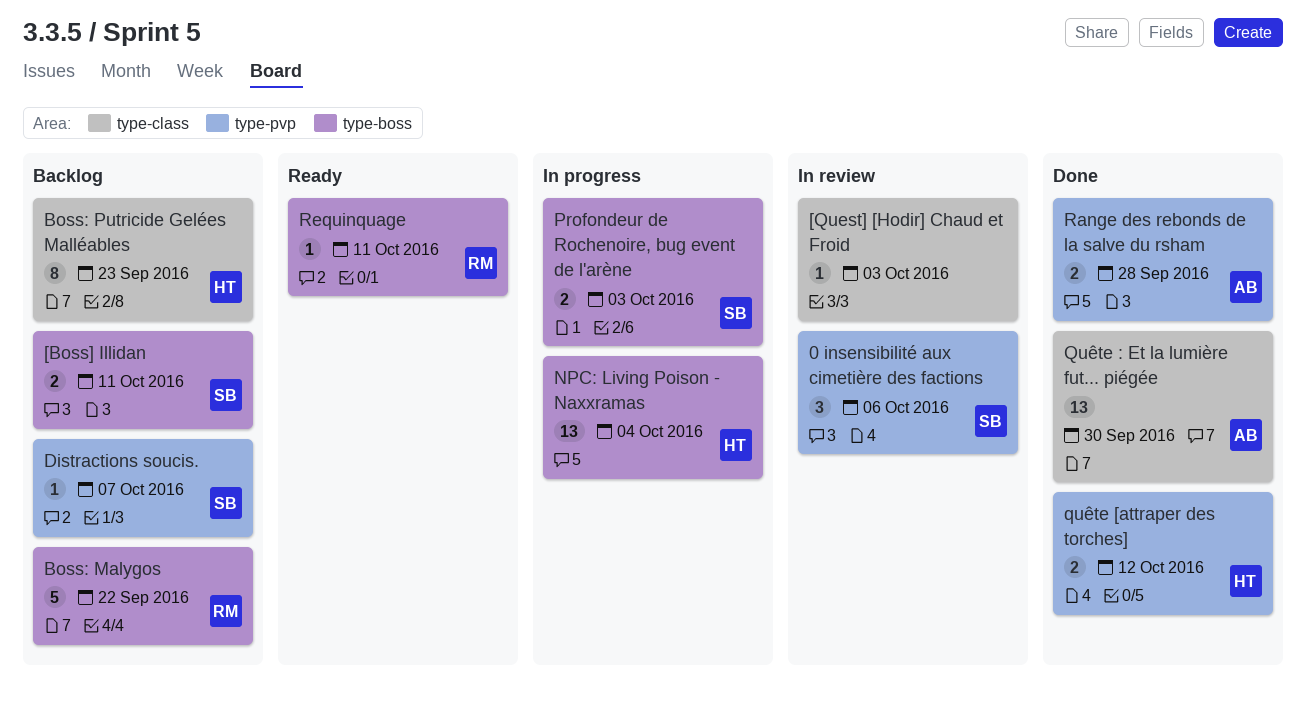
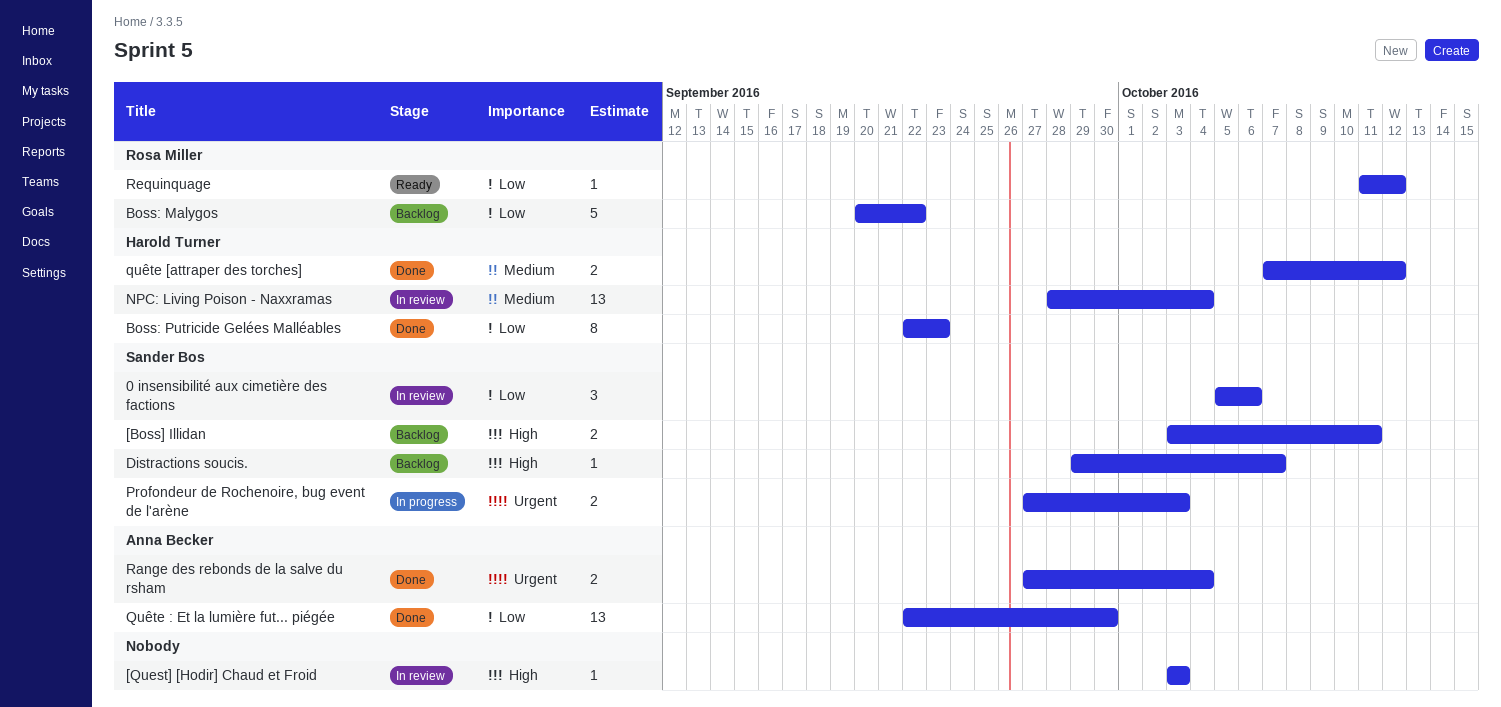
Boss: Putricide Gelées Malléables, status: Backlog -> Done
NPC: Living Poison - Naxxramas, status: In progress -> In review
Range des rebonds de la salve du rsham, due: Sep 28 -> Oct 4
Requinquage, due: Oct 11 -> Oct 12

